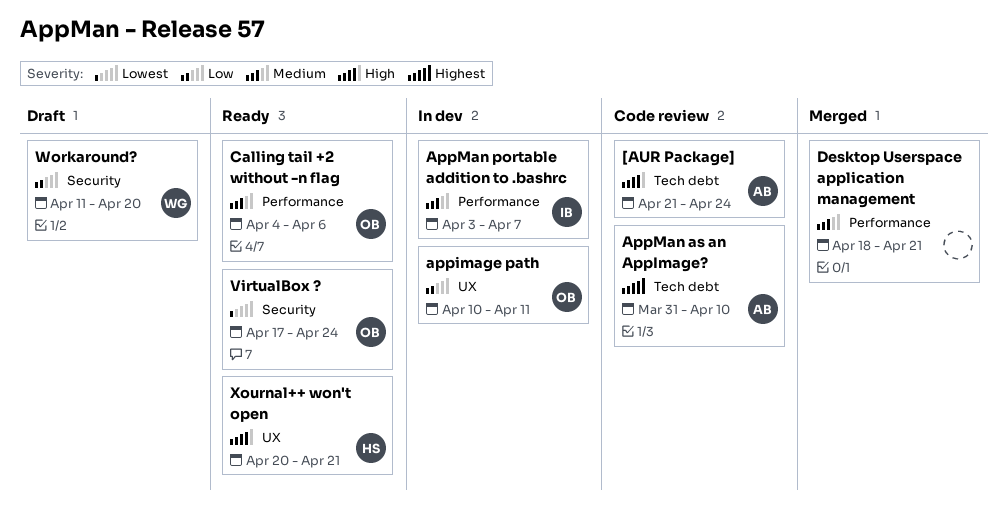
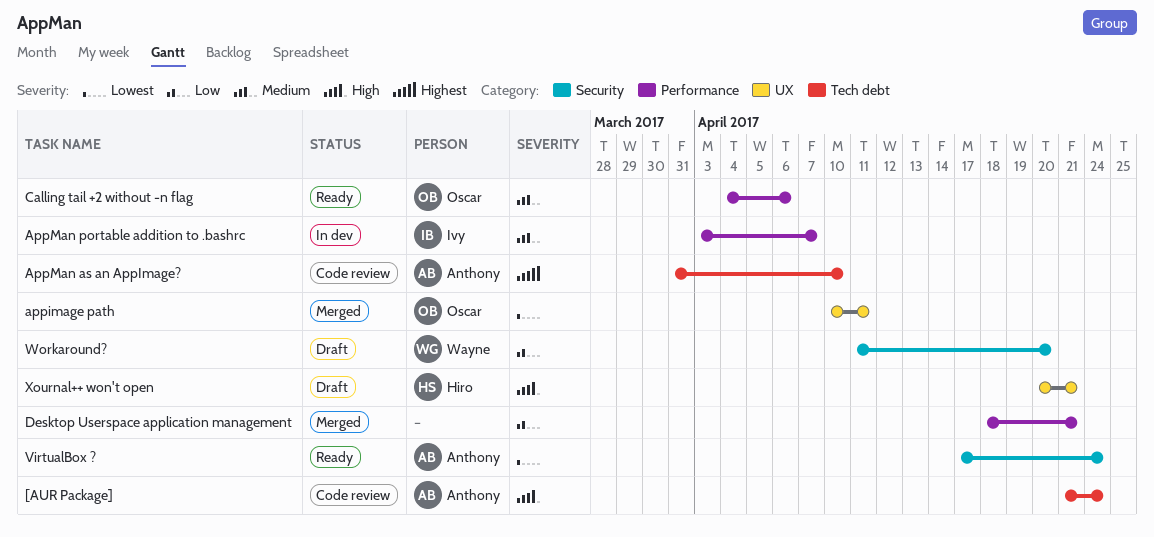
appimage path, status: In dev -> Merged
appimage path, priority: Low -> Lowest
Desktop Userspace application management, priority: Medium -> Low
VirtualBox ?, owner: Oscar -> Anthony
Xournal++ won't open, status: Ready -> Draft

